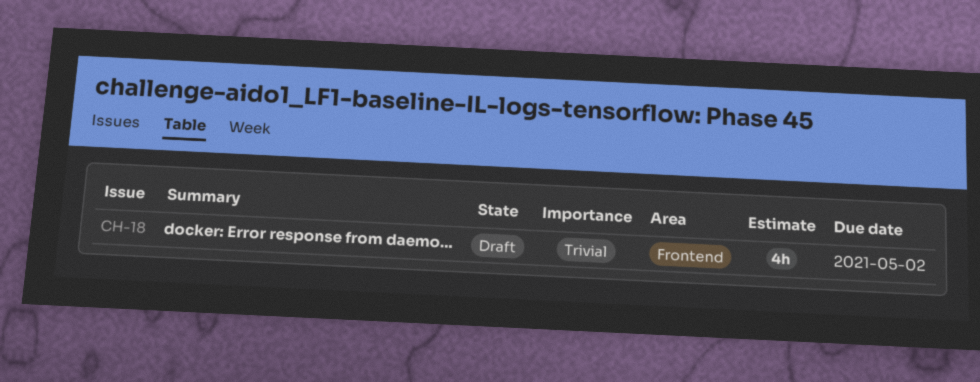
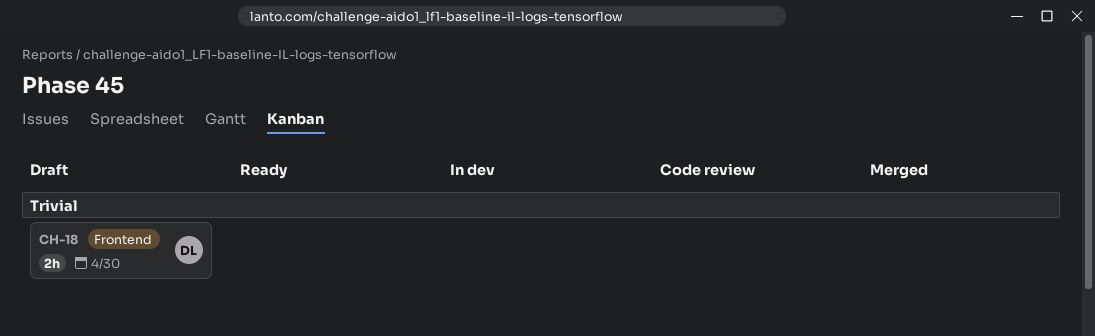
CH-18, estimate: 4h -> 2h
CH-18, due: May 2 -> Apr 30

